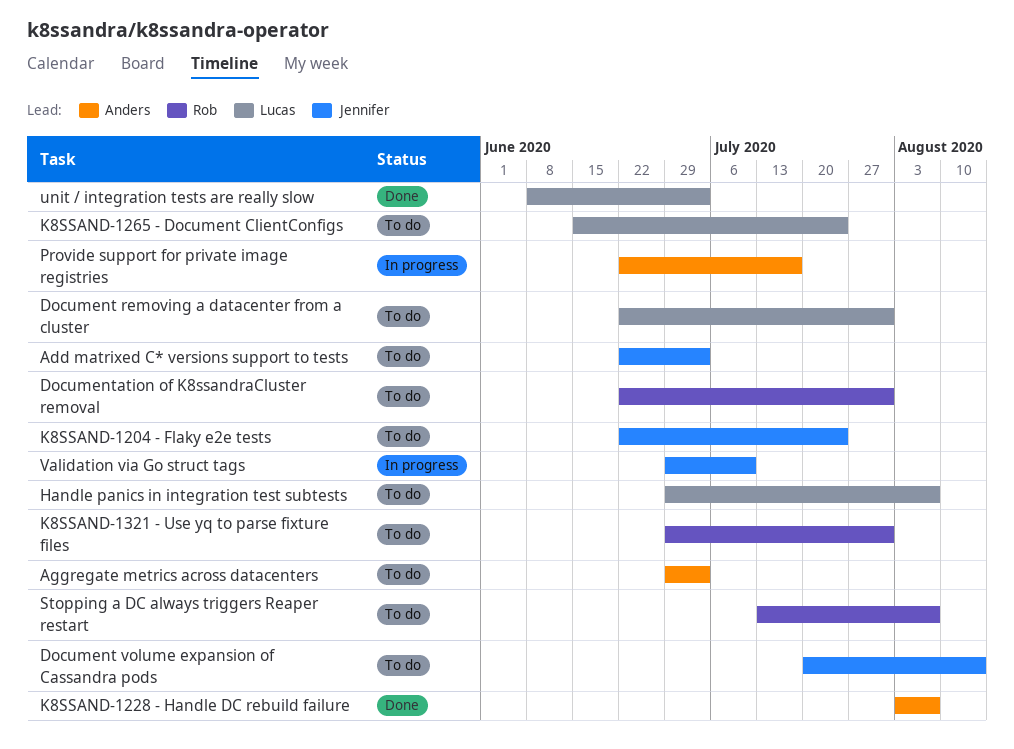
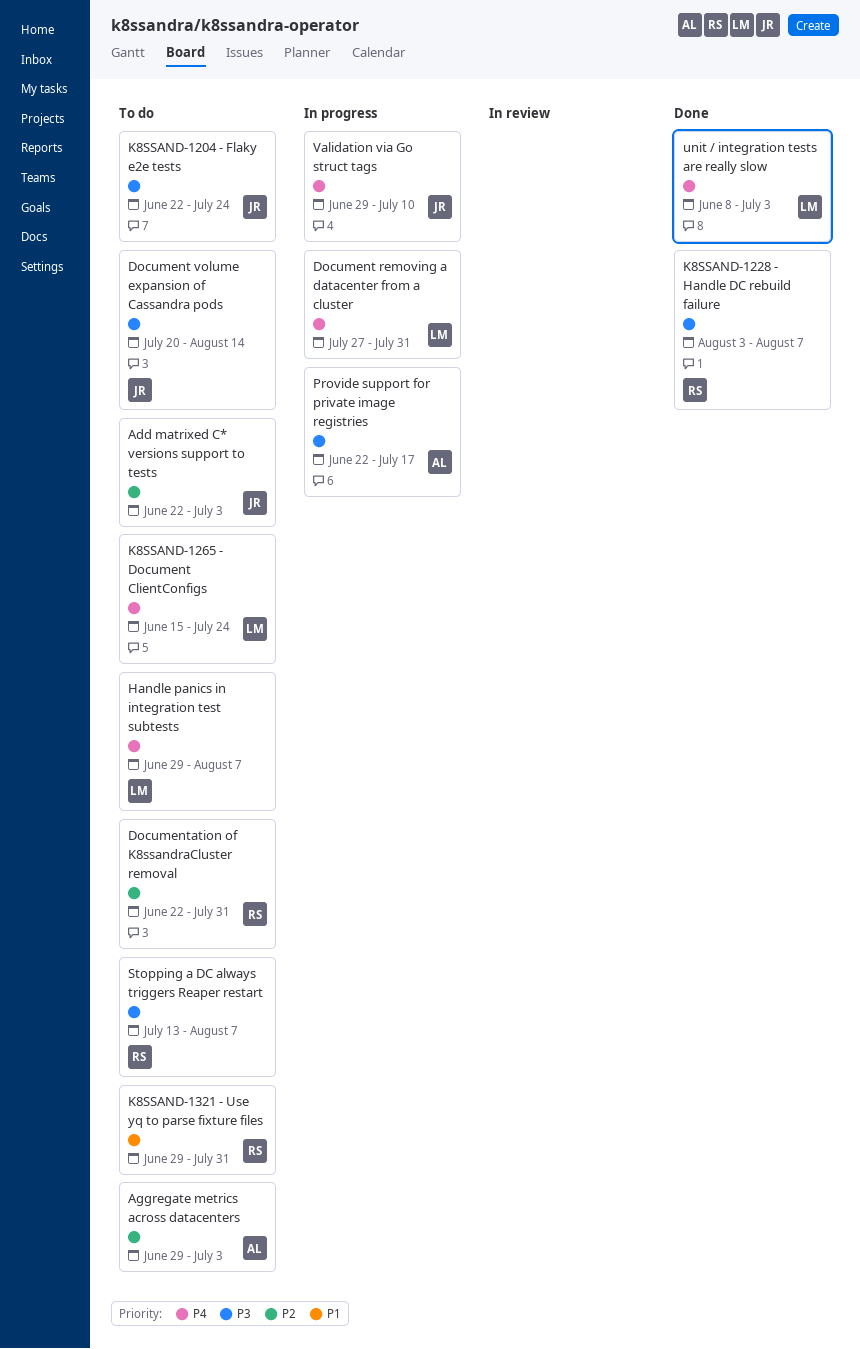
Document removing a datacenter from a cluster, status: To do -> In progress
Document removing a datacenter from a cluster, start: Jun 22 -> Jul 27
K8SSAND-1228 ⁃ Handle DC rebuild failure, owner: Anders -> Rob

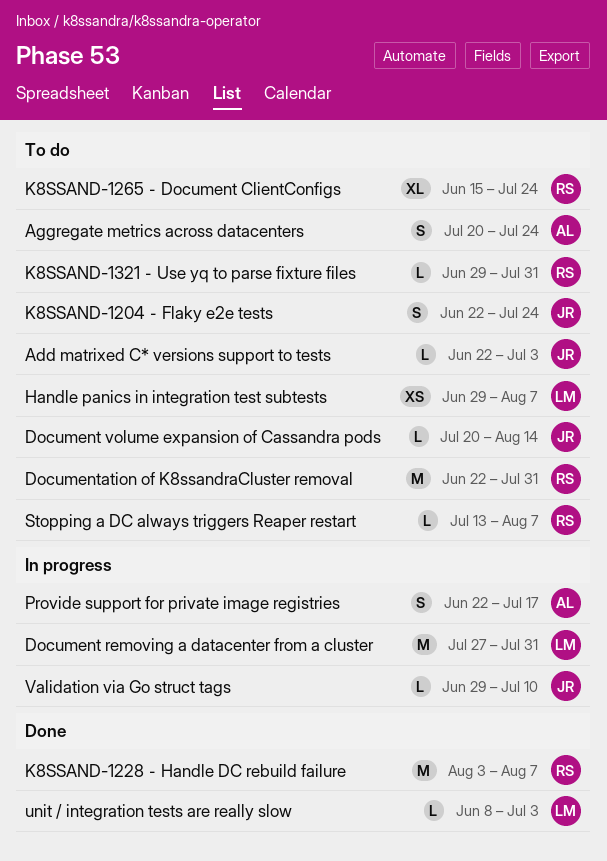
Aggregate metrics across datacenters, start: Jun 29 -> Jul 20
Aggregate metrics across datacenters, due: Jul 3 -> Jul 24
K8SSAND-1265 ⁃ Document ClientConfigs, owner: LM -> RS

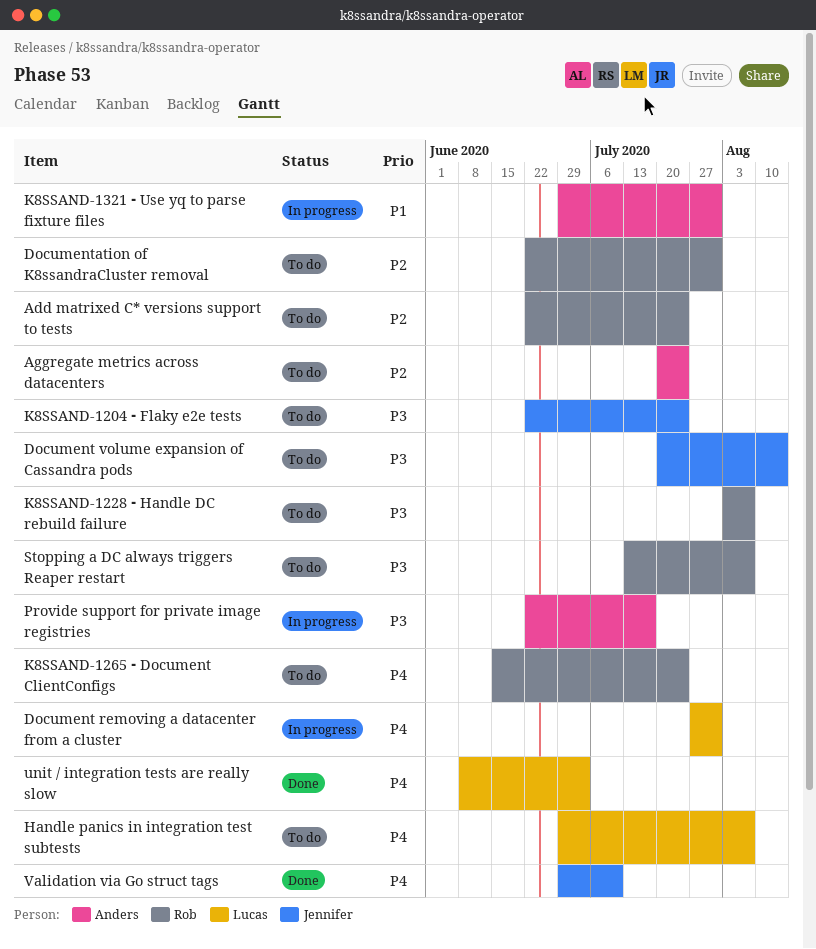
Add matrixed C* versions support to tests, owner: Jennifer -> Rob
Add matrixed C* versions support to tests, due: Jul 3 -> Jul 24
K8SSAND-1228 ⁃ Handle DC rebuild failure, status: Done -> To do
K8SSAND-1321 ⁃ Use yq to parse fixture files, status: To do -> In progress
K8SSAND-1321 ⁃ Use yq to parse fixture files, owner: Rob -> Anders
Validation via Go struct tags, status: In progress -> Done

